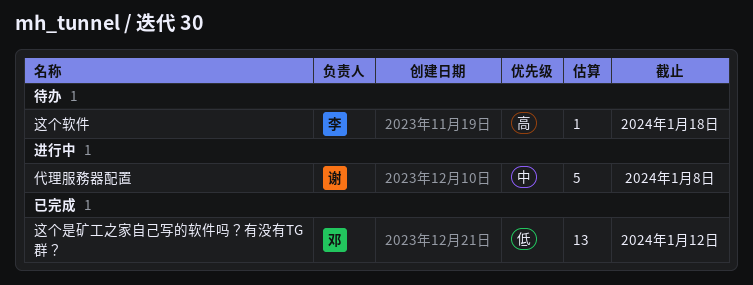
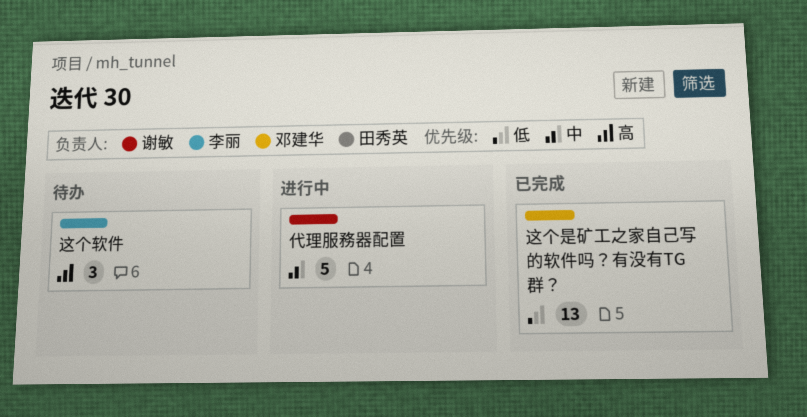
这个软件, estimate: 1 -> 3

